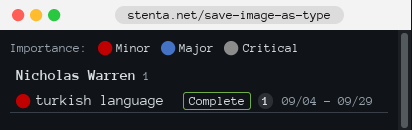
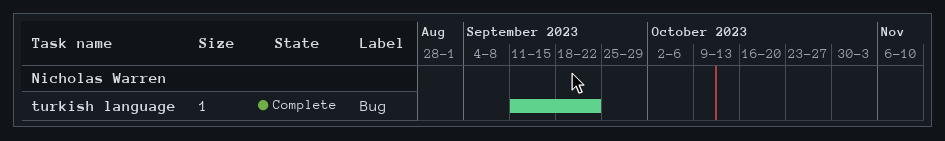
turkish language, start: Sep 4 -> Sep 11
turkish language, due: Sep 29 -> Sep 22

